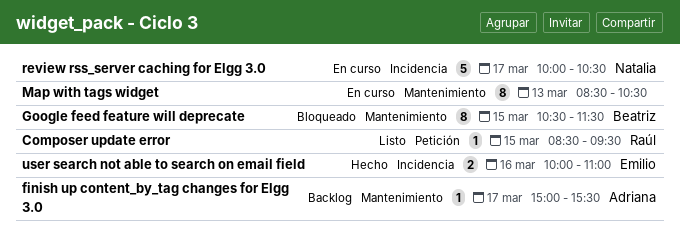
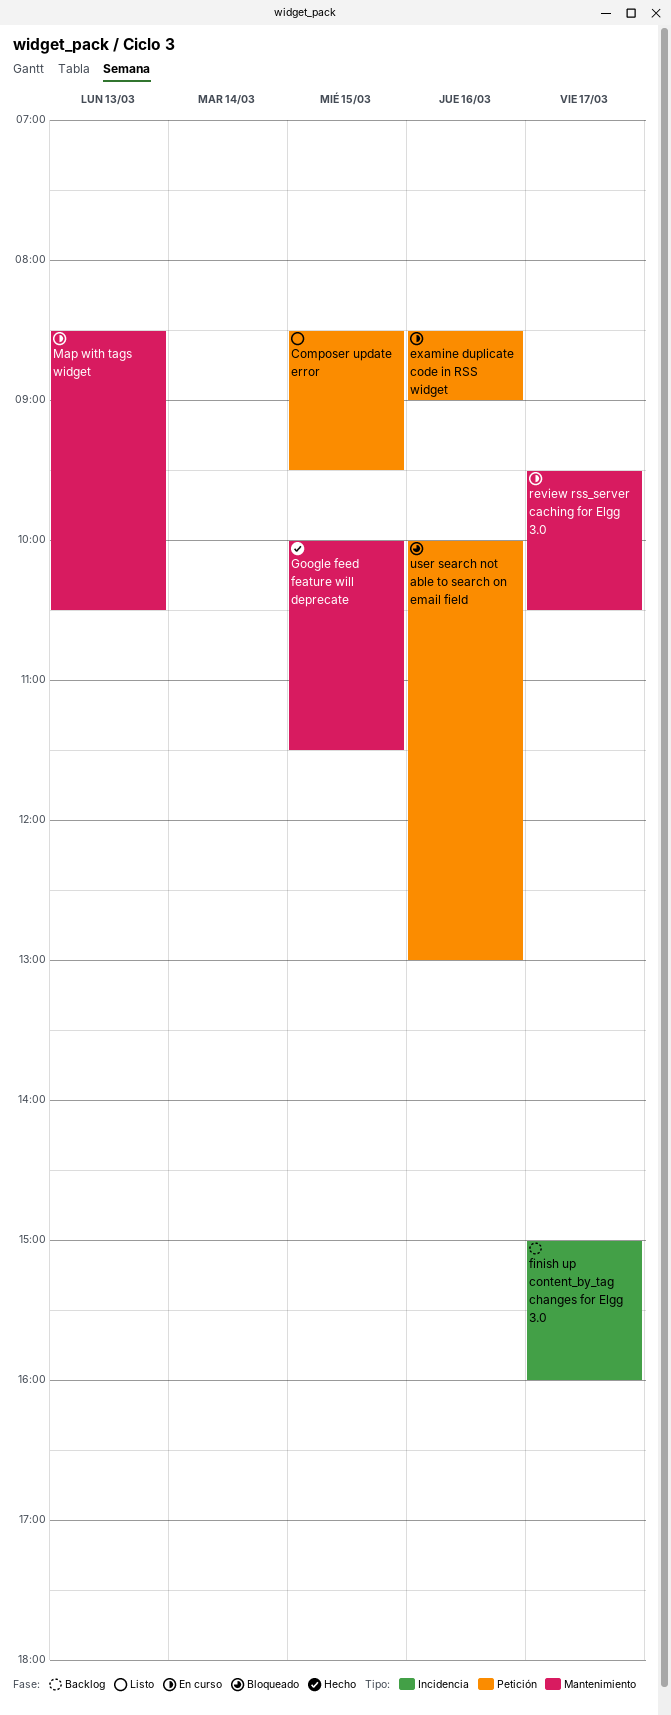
examine duplicate code in RSS widget: none -> present
finish up content_by_tag changes for Elgg 3.0, label: Mantenimiento -> Incidencia
finish up content_by_tag changes for Elgg 3.0, ends: 15:30 -> 16:00
Google feed feature will deprecate, status: Bloqueado -> Hecho
Google feed feature will deprecate, begins: 10:30 -> 10:00
review rss_server caching for Elgg 3.0, label: Incidencia -> Mantenimiento
review rss_server caching for Elgg 3.0, begins: 10:00 -> 09:30
user search not able to search on email field, status: Hecho -> Bloqueado
user search not able to search on email field, label: Incidencia -> Petición
user search not able to search on email field, ends: 11:00 -> 13:00

